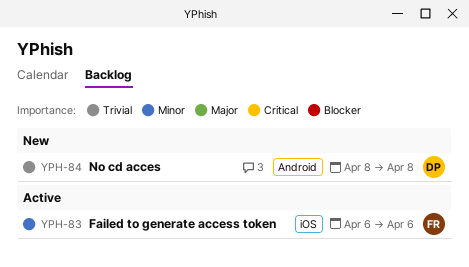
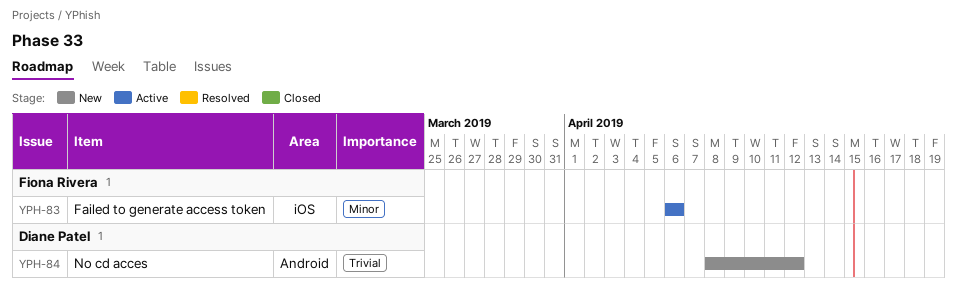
YPH-84, due: Apr 8 -> Apr 12

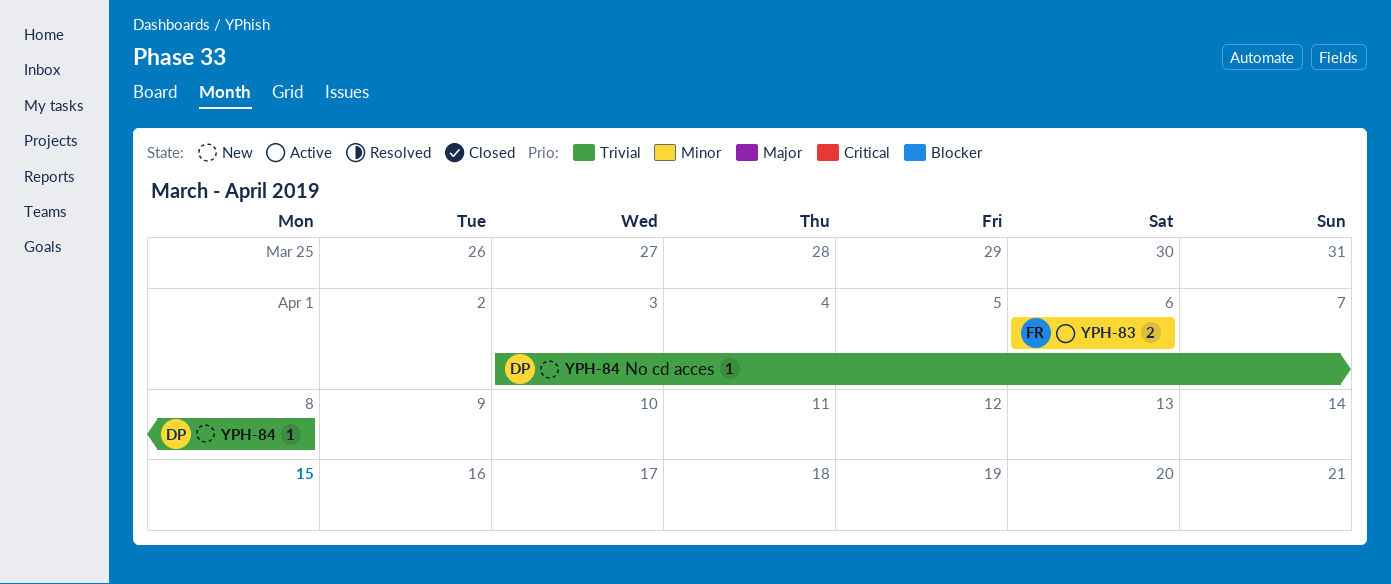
YPH-84, start: Apr 8 -> Apr 3
YPH-84, due: Apr 12 -> Apr 8

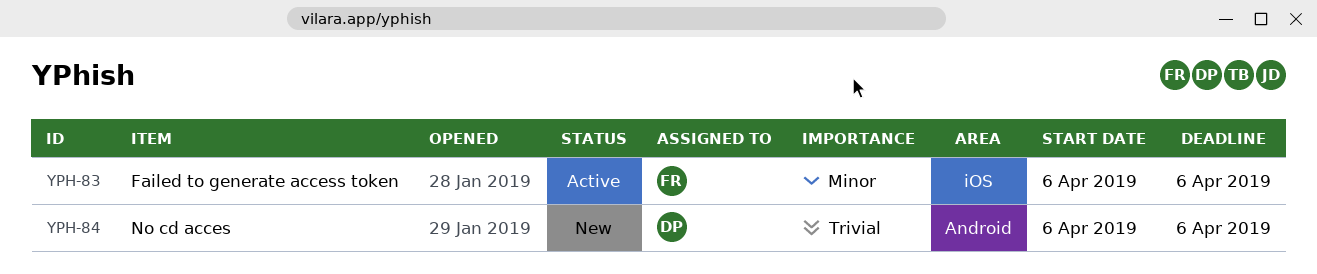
YPH-84, start: Apr 3 -> Apr 6
YPH-84, due: Apr 8 -> Apr 6

